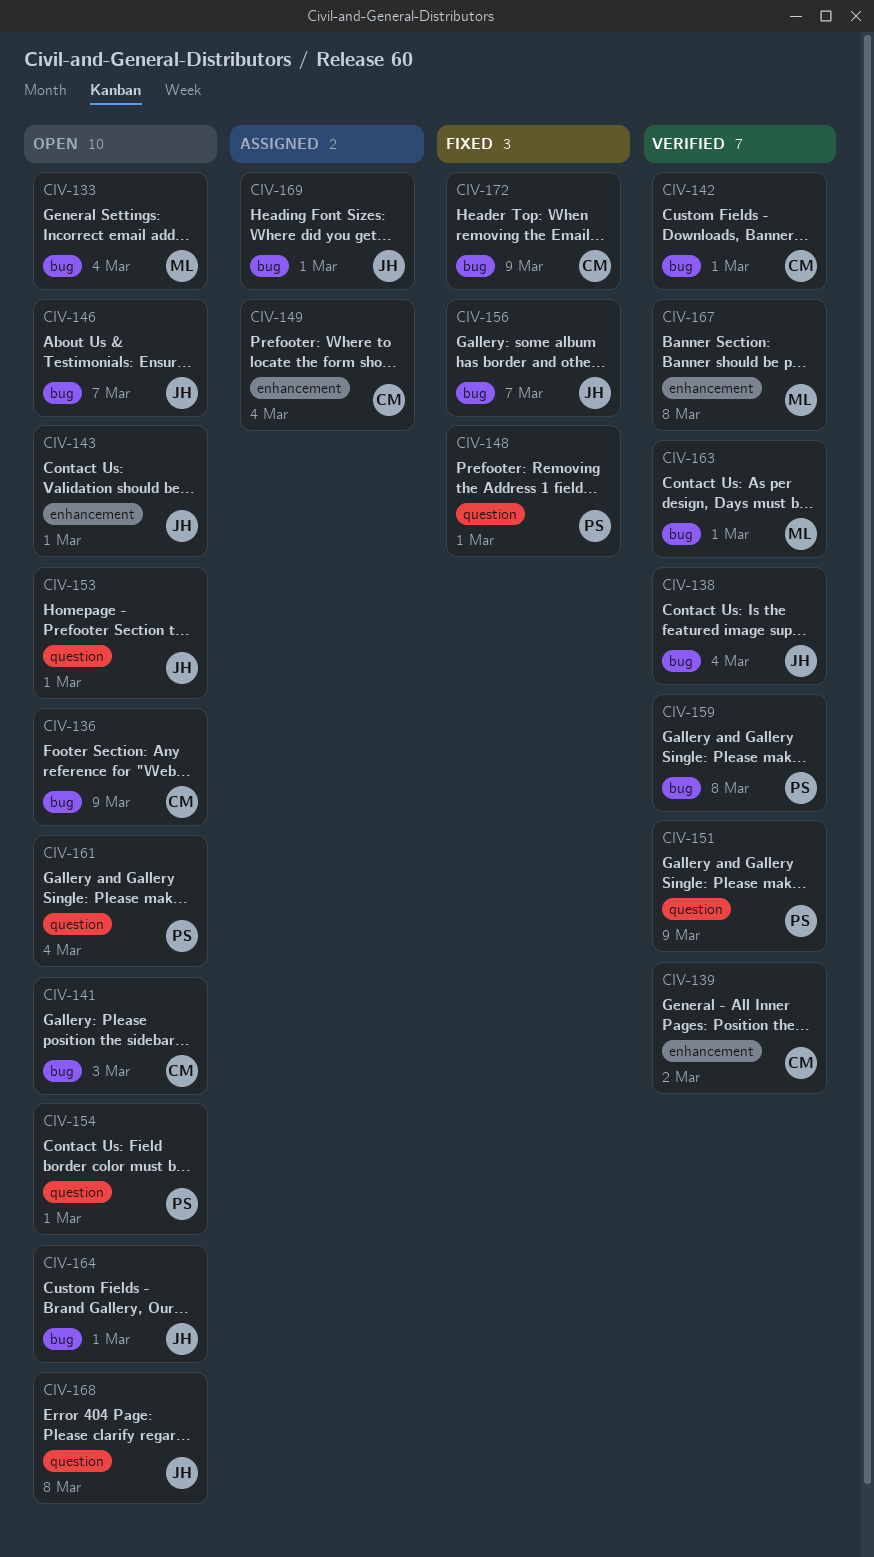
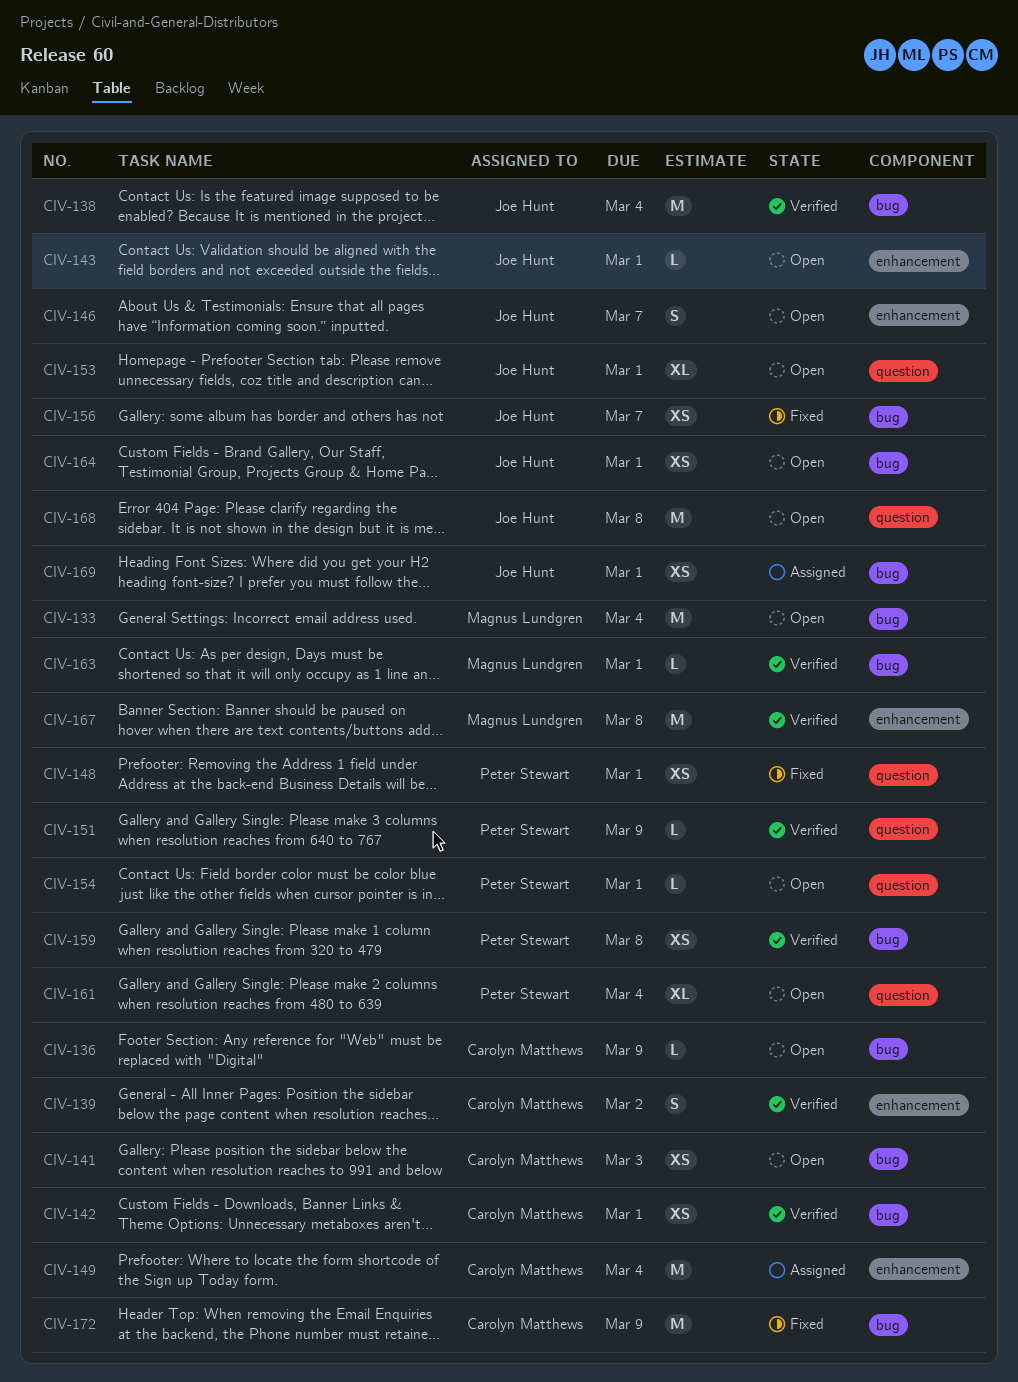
CIV-146, label: bug -> enhancement

